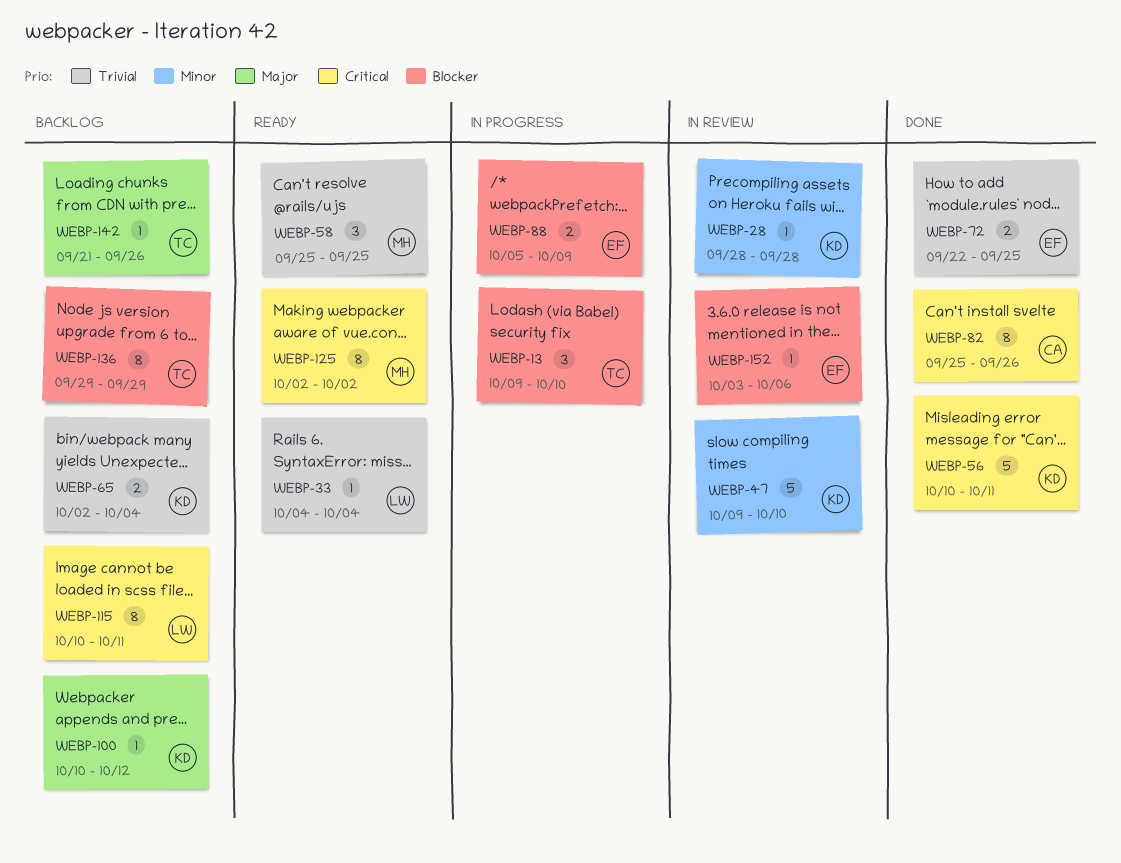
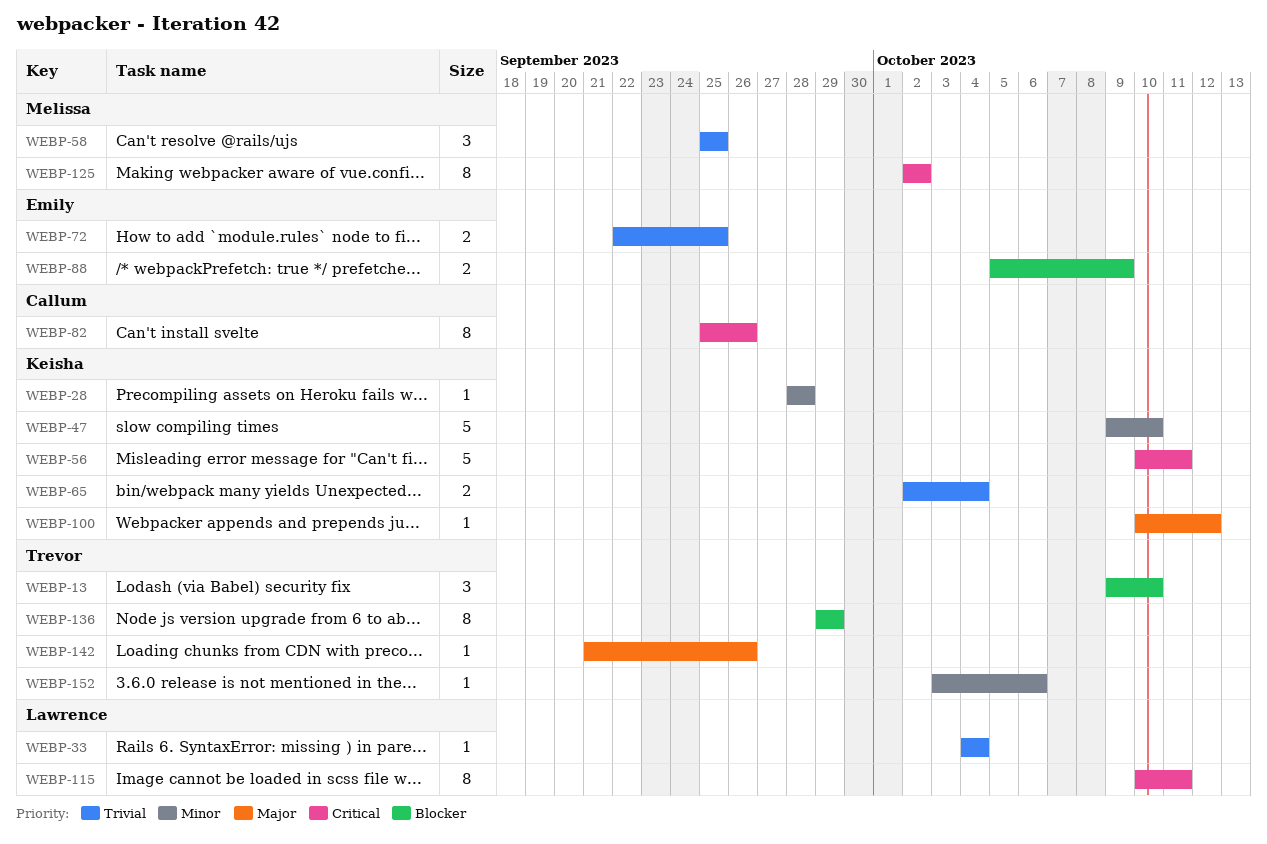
WEBP-152, owner: Emily -> Trevor
WEBP-152, priority: Blocker -> Minor

